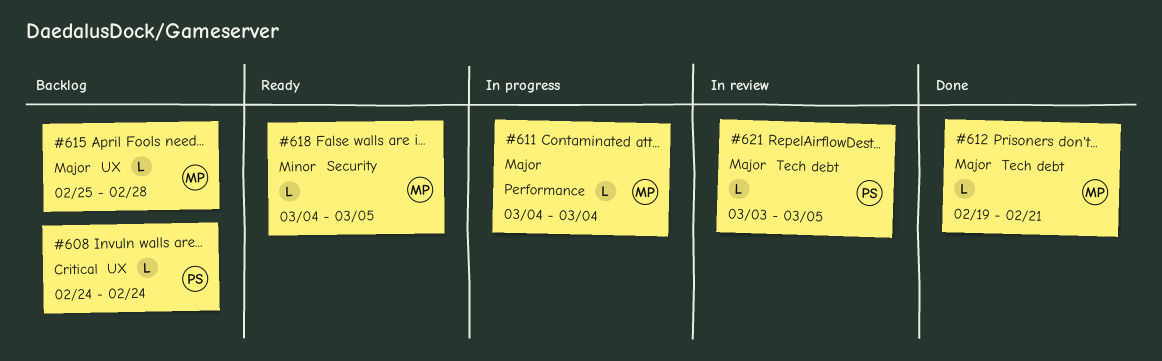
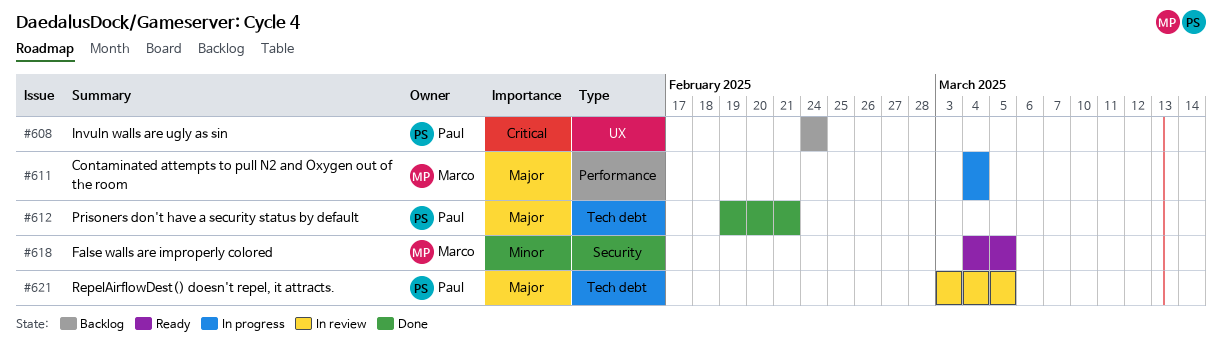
#612, owner: Marco -> Paul
#615: present -> none

